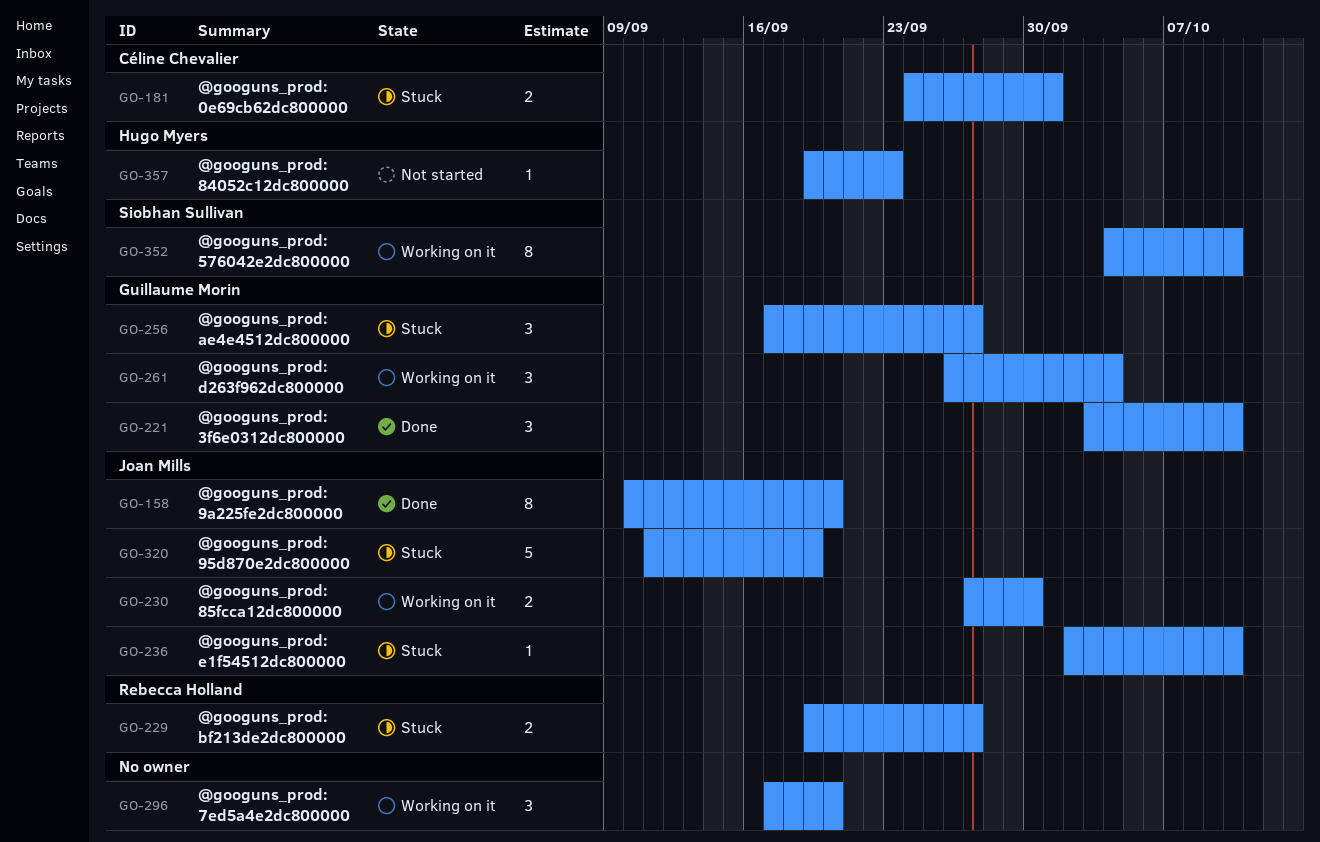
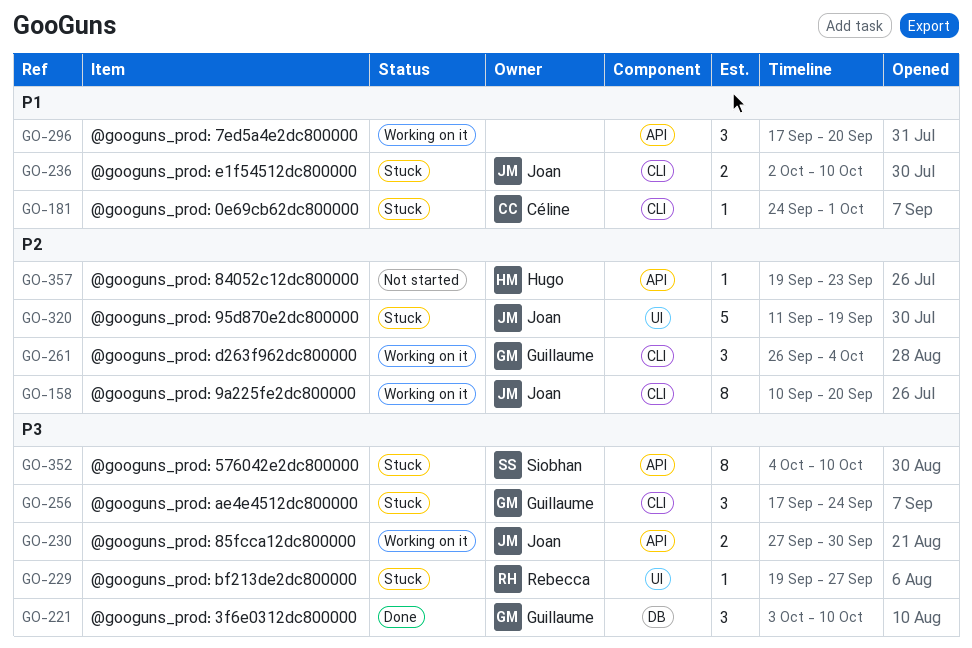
GO-158, status: Done -> Working on it
GO-181, estimate: 2 -> 1
GO-229, estimate: 2 -> 1
GO-236, estimate: 1 -> 2
GO-256, due: Sep 27 -> Sep 24
GO-352, status: Working on it -> Stuck

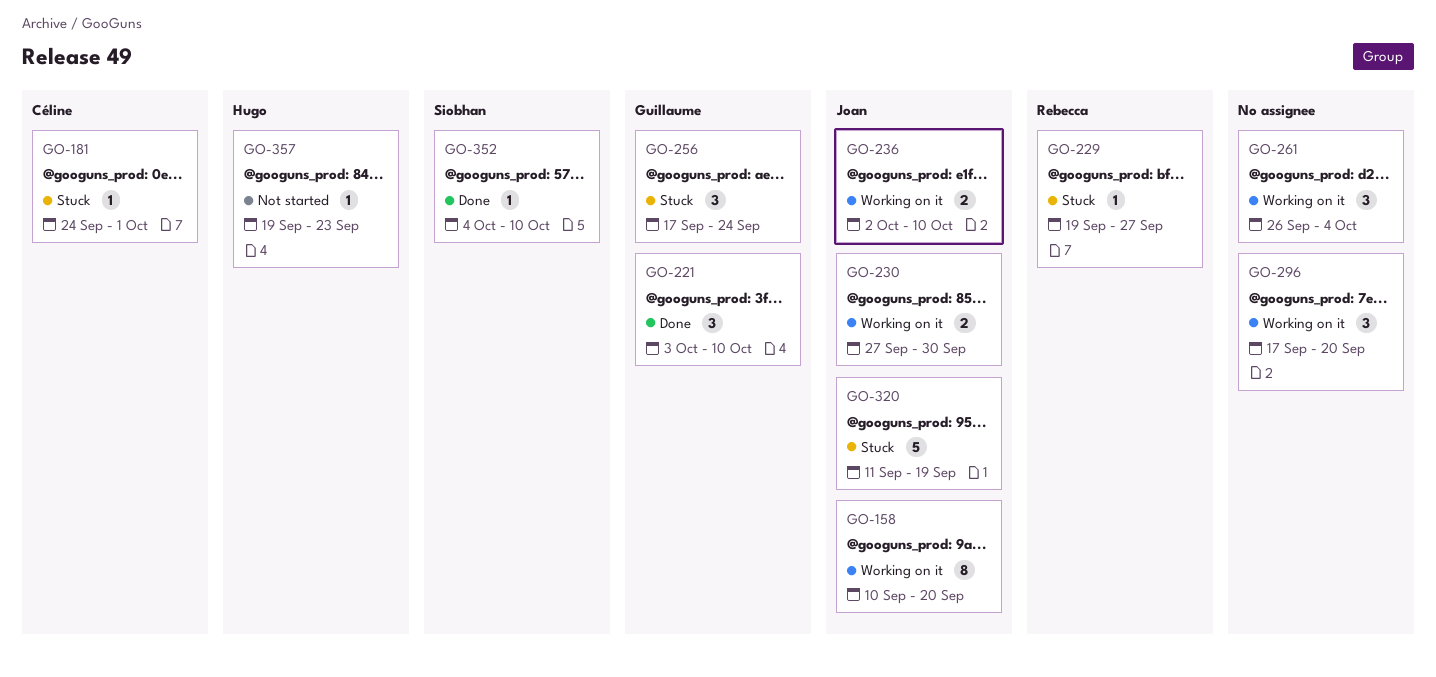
GO-236, status: Stuck -> Working on it
GO-261, owner: Guillaume -> none
GO-352, status: Stuck -> Done
GO-352, estimate: 8 -> 1

